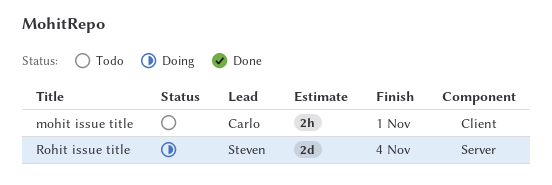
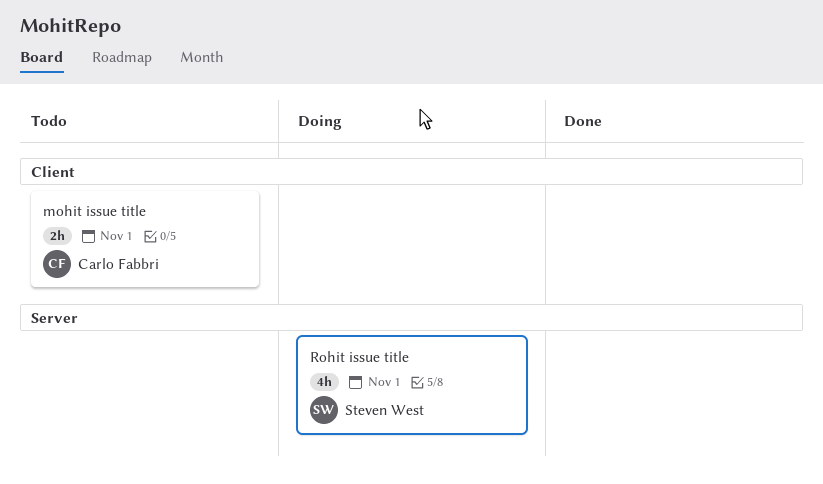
Rohit issue title, estimate: 2d -> 4h
Rohit issue title, due: Nov 4 -> Nov 1

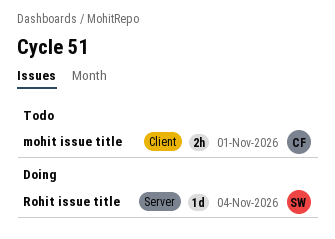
Rohit issue title, estimate: 4h -> 1d
Rohit issue title, due: Nov 1 -> Nov 4

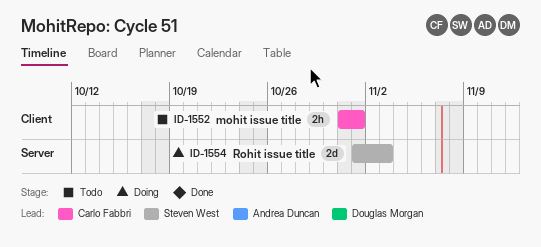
Rohit issue title, estimate: 1d -> 2d
Rohit issue title, due: Nov 4 -> Nov 3

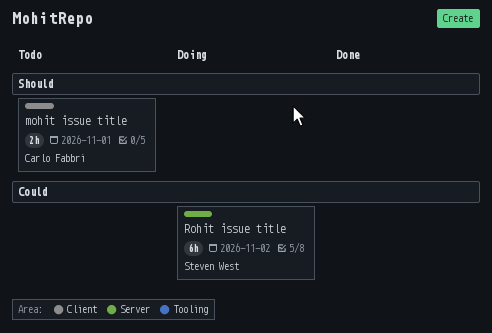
Rohit issue title, estimate: 2d -> 6h
Rohit issue title, due: Nov 3 -> Nov 2

